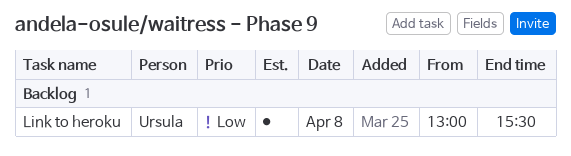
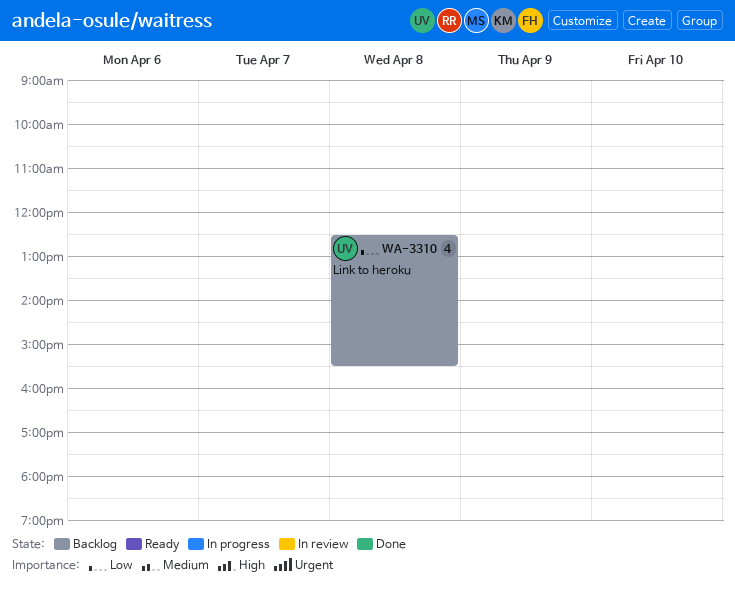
Link to heroku, estimate: 1 -> 4
Link to heroku, begins: 13:00 -> 12:30

